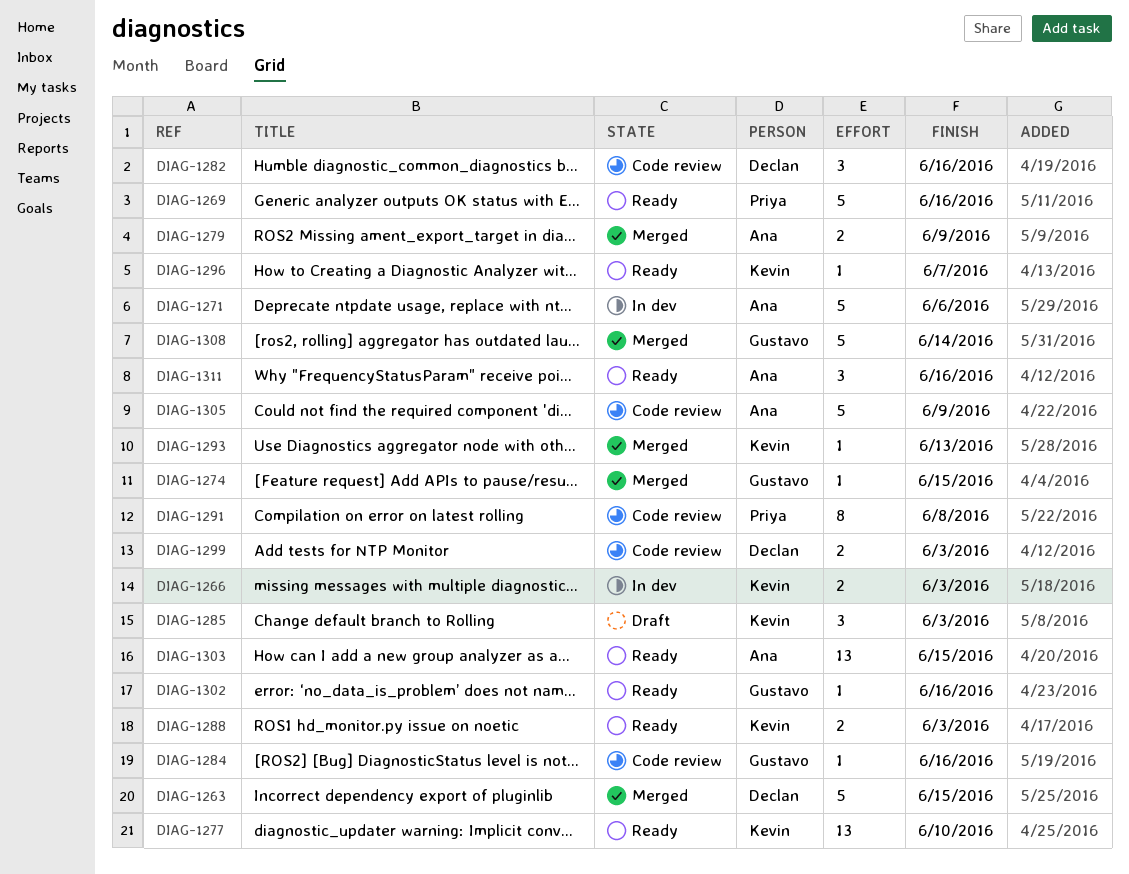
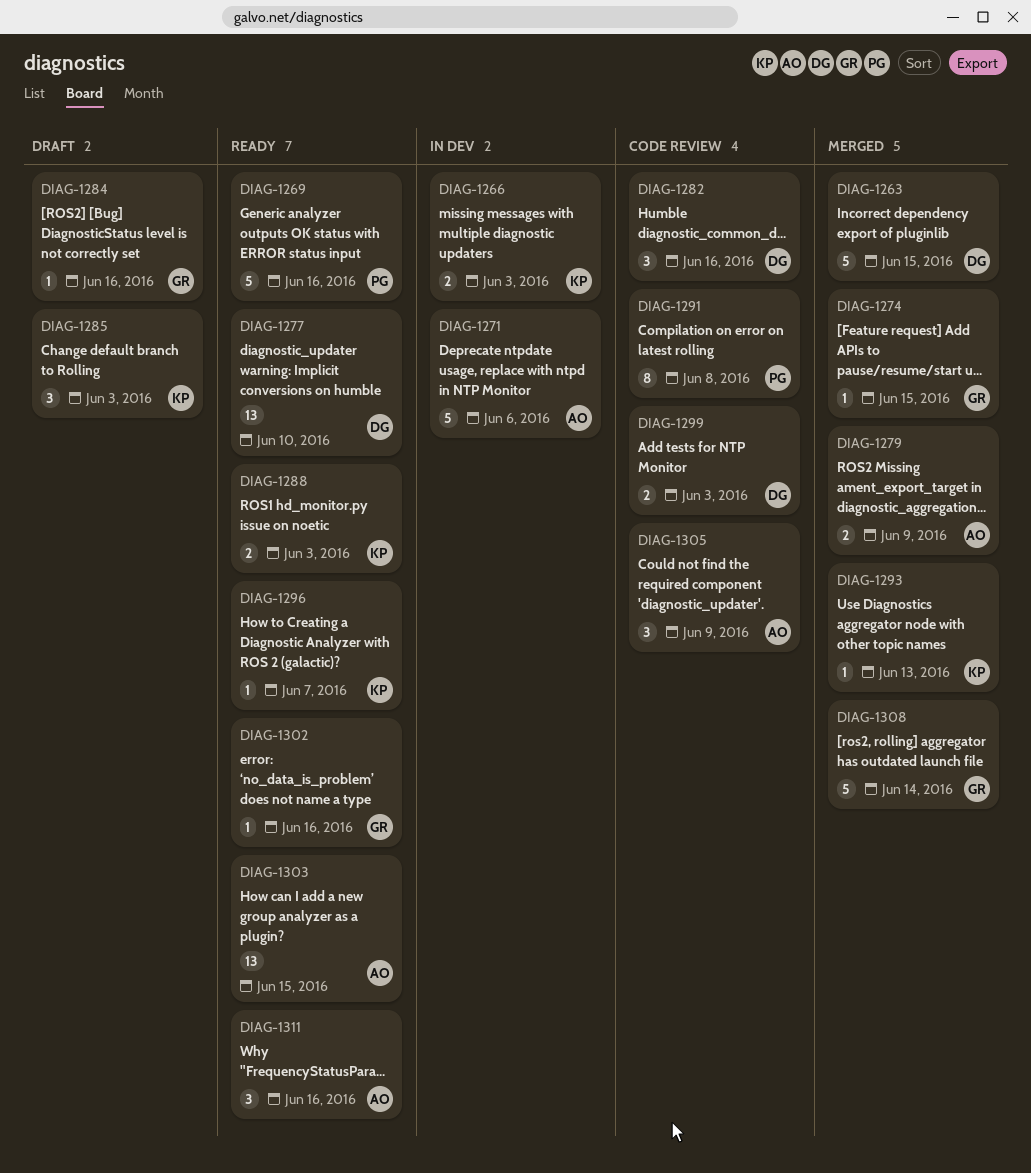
DIAG-1277, owner: Kevin -> Declan
DIAG-1284, status: Code review -> Draft
DIAG-1305, estimate: 5 -> 3

